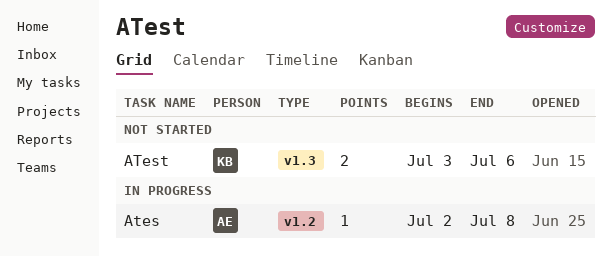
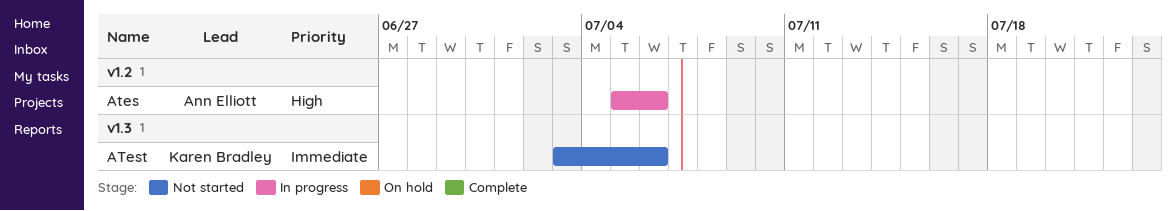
Ates, start: Jul 2 -> Jul 5
Ates, due: Jul 8 -> Jul 6

